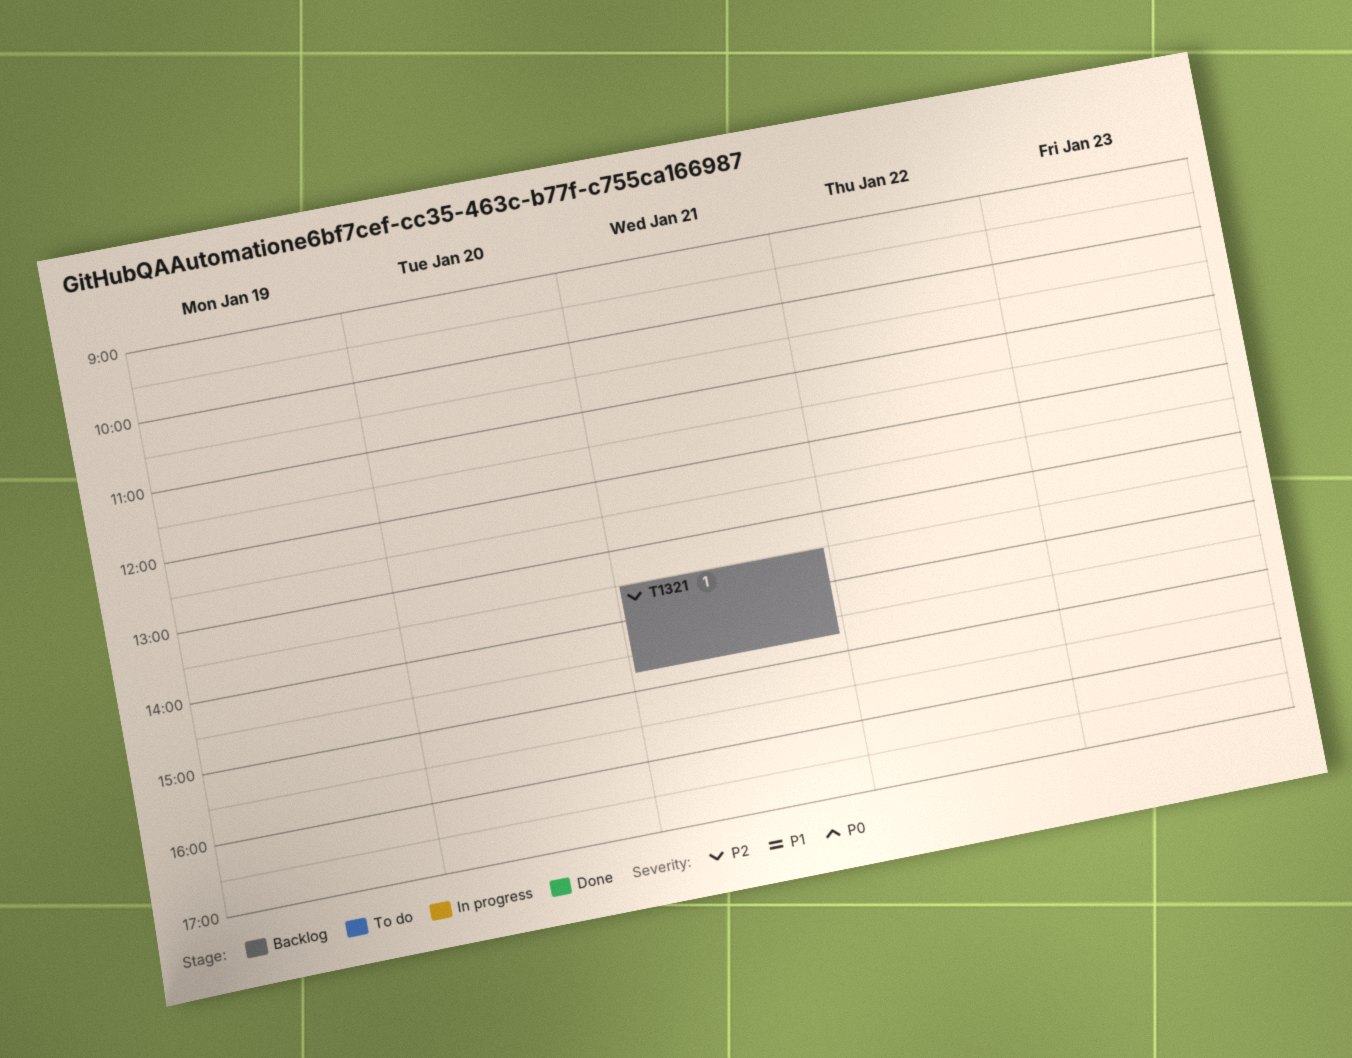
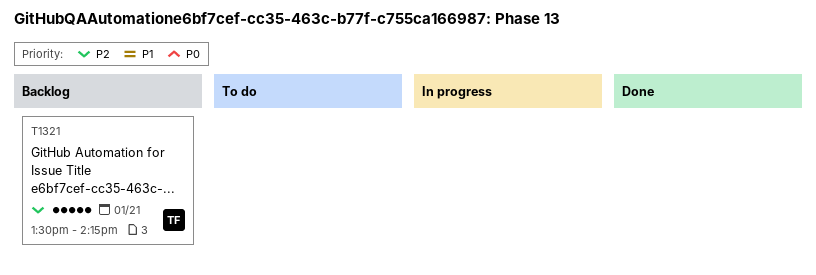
T1321, estimate: 1 -> 5
T1321, ends: 14:45 -> 14:15

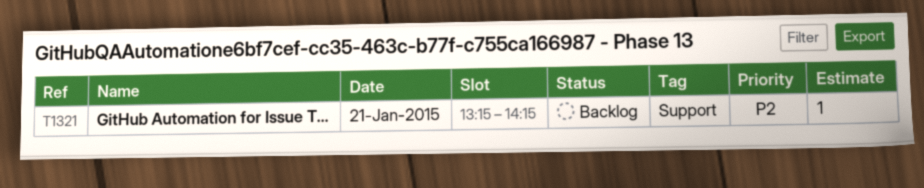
T1321, estimate: 5 -> 1
T1321, begins: 13:30 -> 13:15

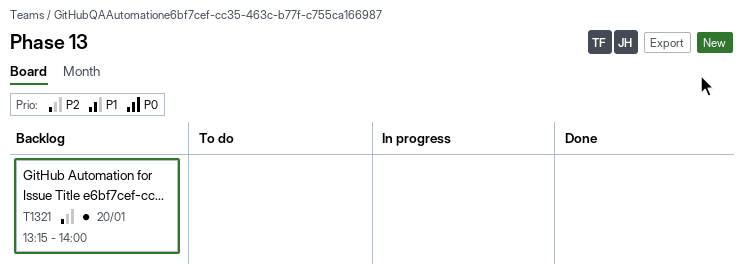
T1321, day: Jan 21 -> Jan 20
T1321, ends: 14:15 -> 14:00

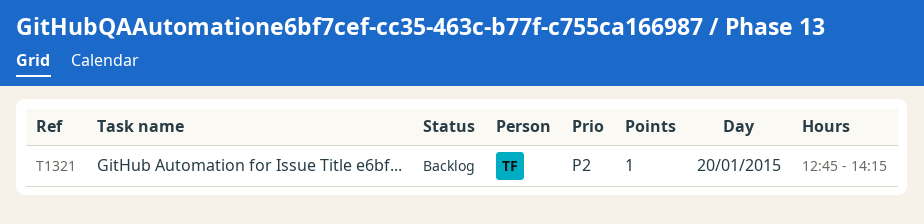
T1321, begins: 13:15 -> 12:45
T1321, ends: 14:00 -> 14:15

